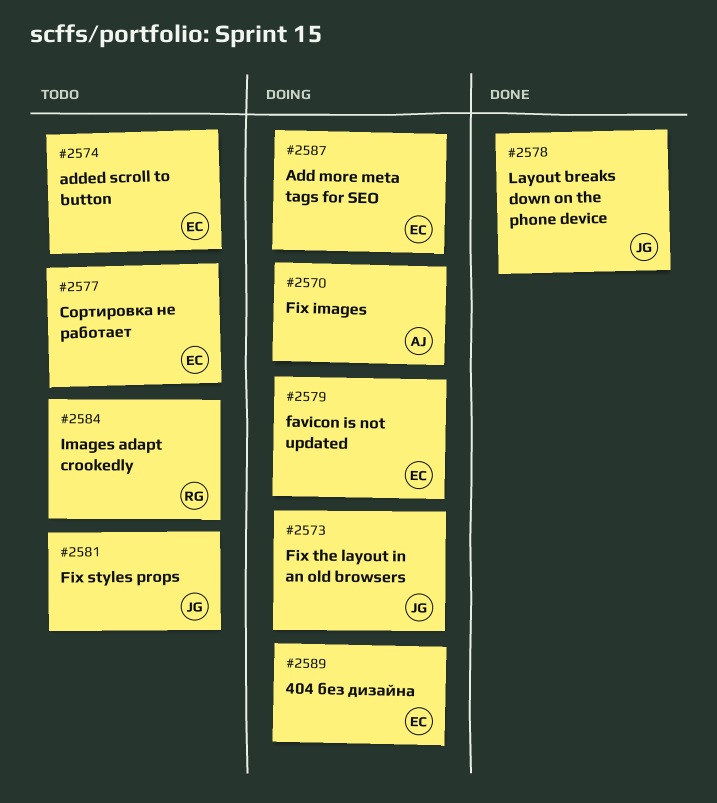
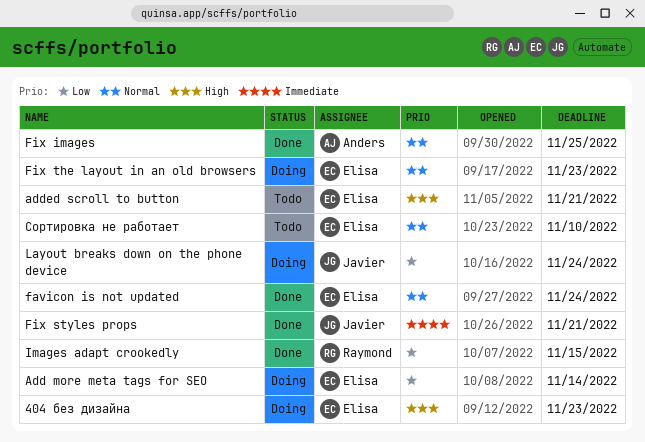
favicon is not updated, status: Doing -> Done
Fix images, status: Doing -> Done
Fix styles props, status: Todo -> Done
Fix the layout in an old browsers, owner: Javier -> Elisa
Images adapt crookedly, status: Todo -> Done
Layout breaks down on the phone device, status: Done -> Doing

